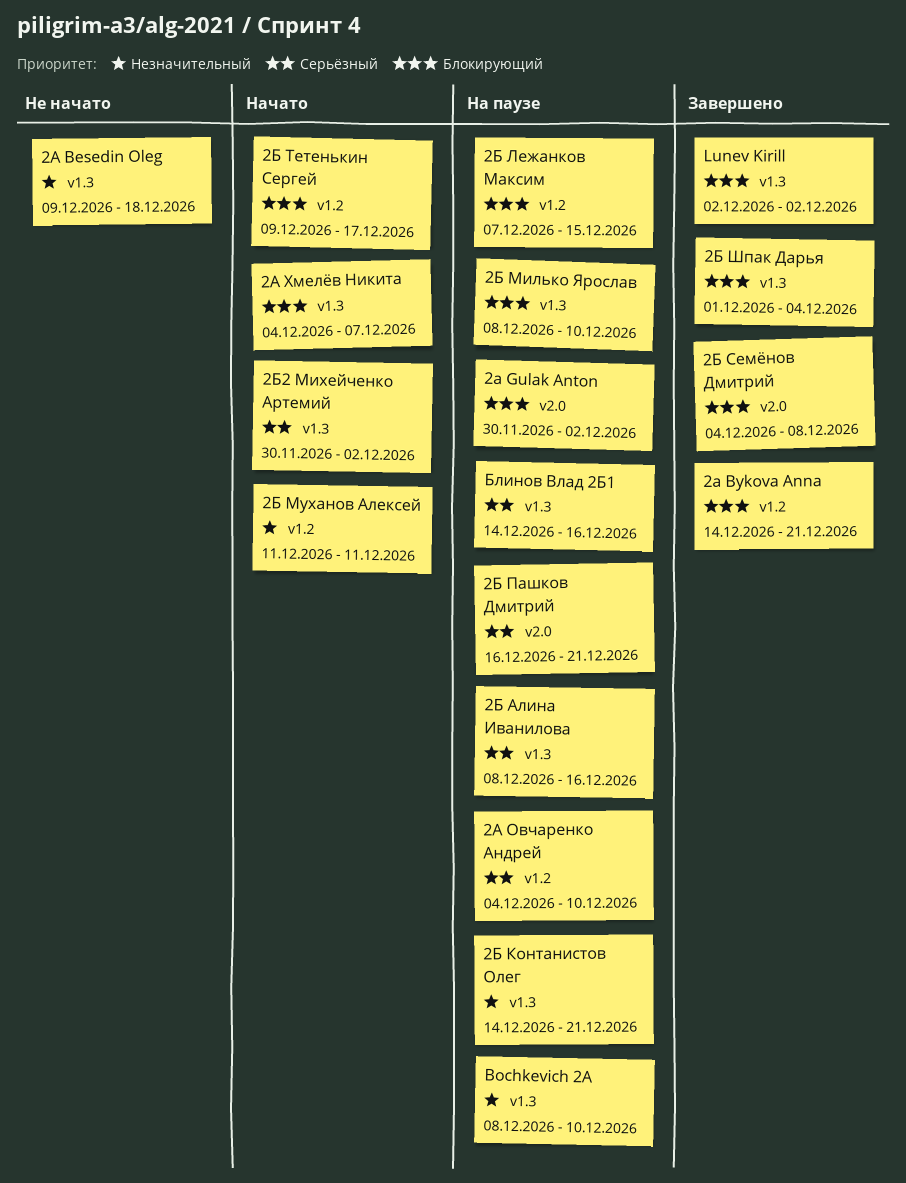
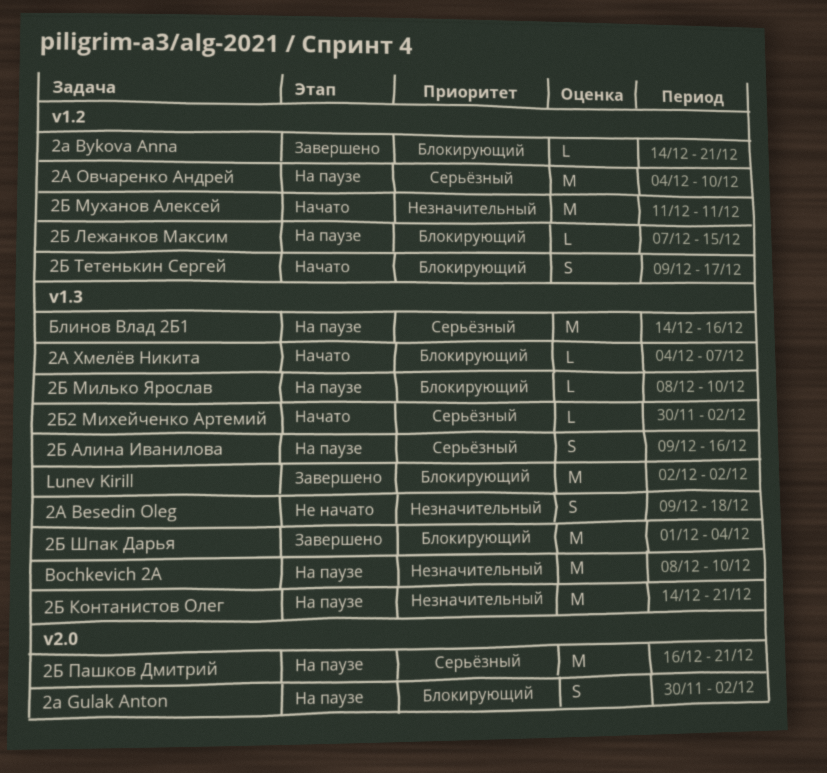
2Б Алина Иванилова, start: Dec 8 -> Dec 9
2Б Семёнов Дмитрий: present -> none

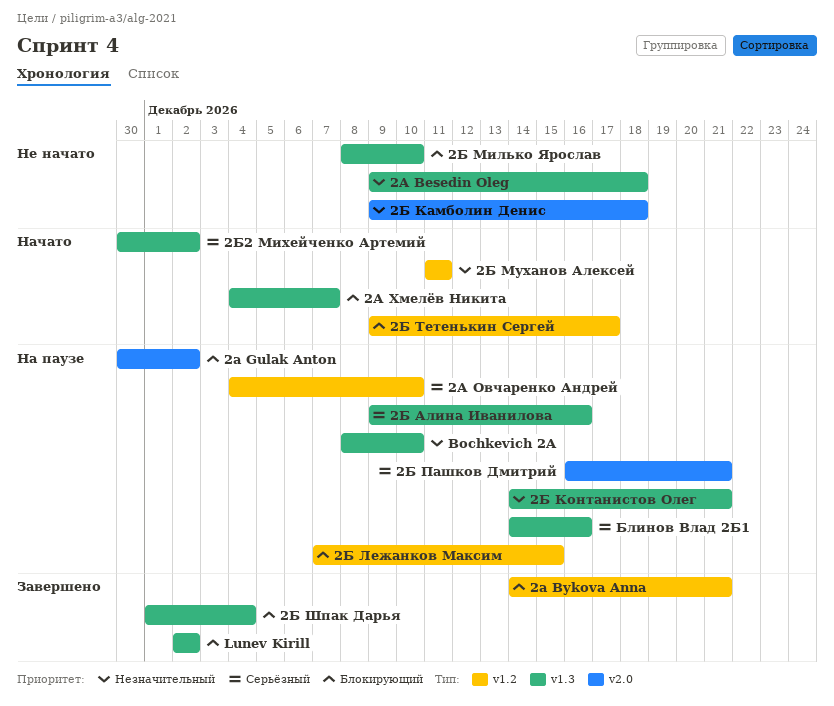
2Б Камболин Денис: none -> present
2Б Милько Ярослав, status: На паузе -> Не начато

